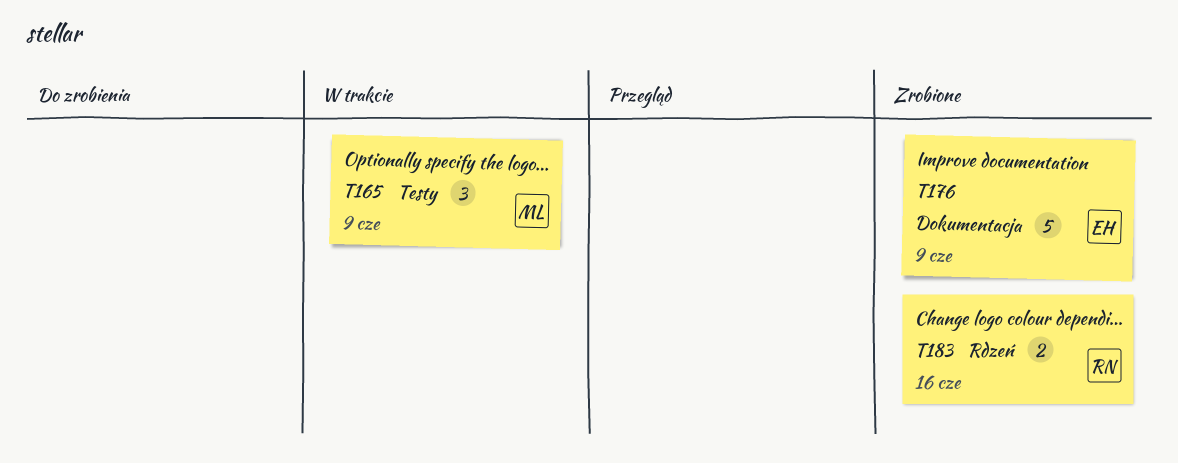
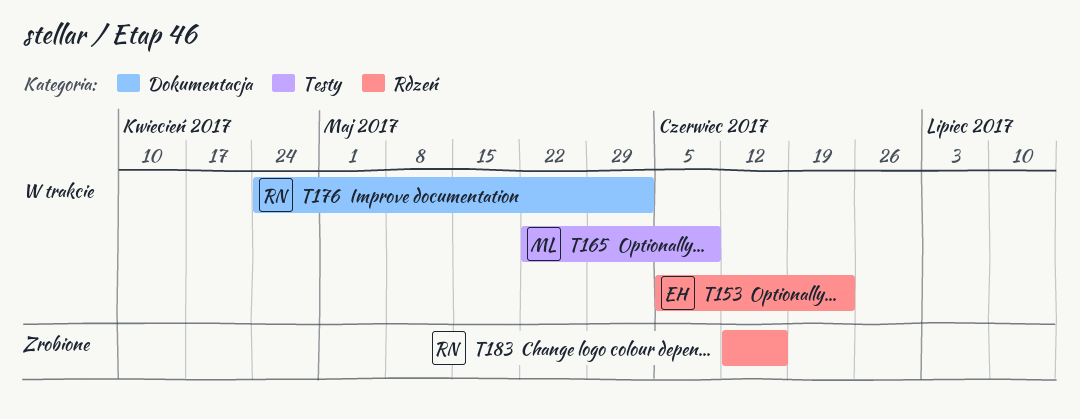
T153: none -> present
T176, status: Zrobione -> W trakcie
T176, owner: EH -> RN
T176, due: Jun 9 -> Jun 2

